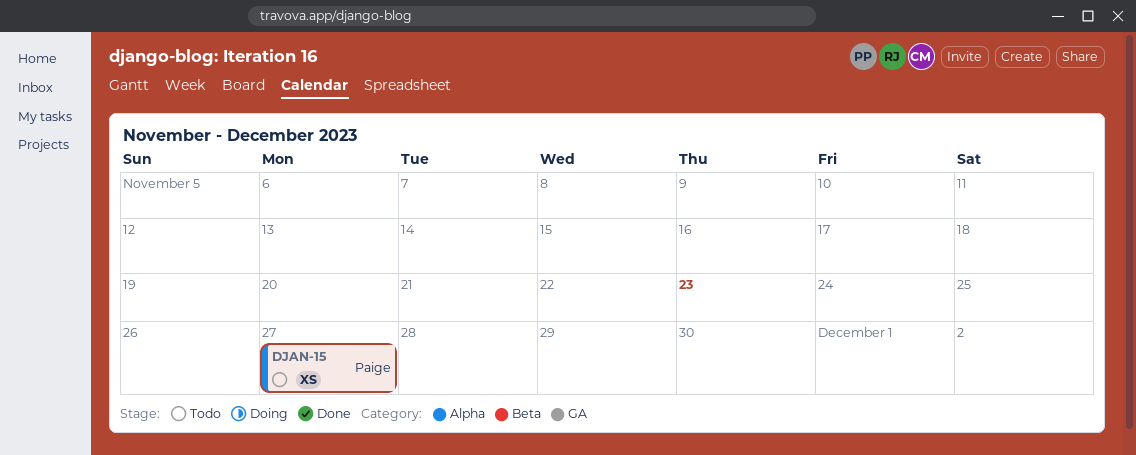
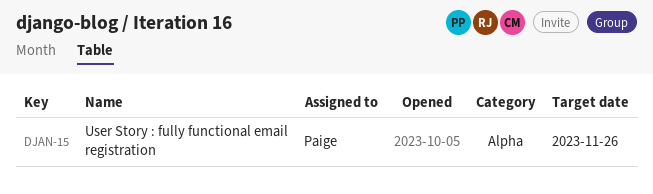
DJAN-15, due: Nov 27 -> Nov 26

